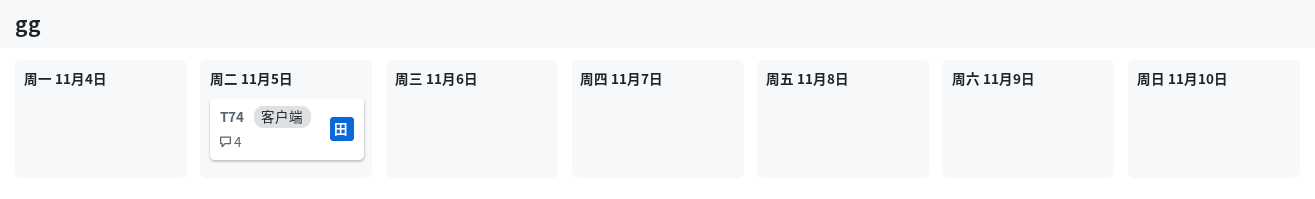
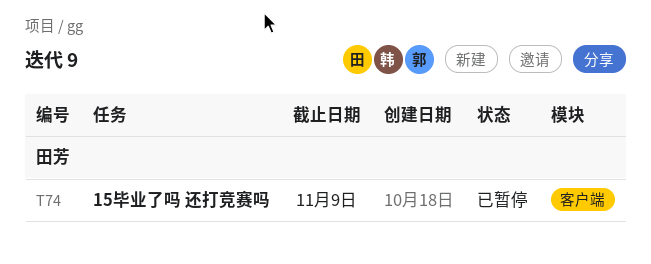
T74, due: Nov 5 -> Nov 9

